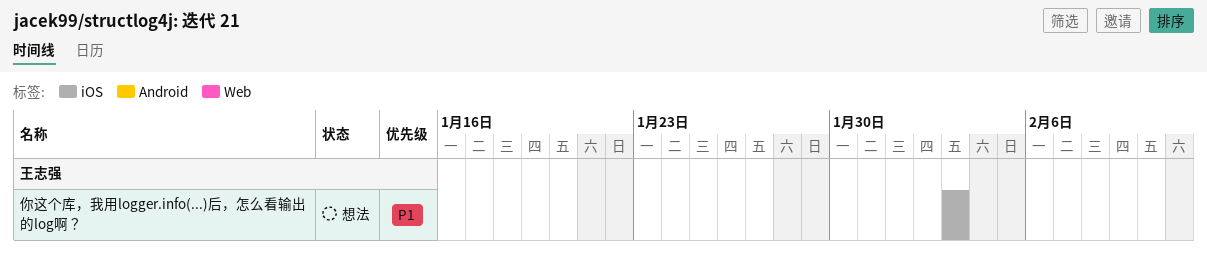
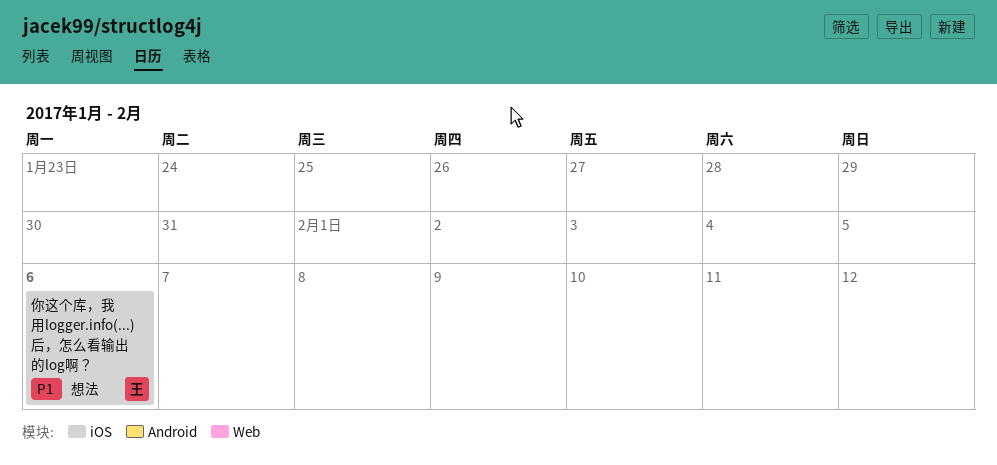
你这个库，我用logger.info(...)后，怎么看输出的log啊？, due: Feb 3 -> Feb 6

